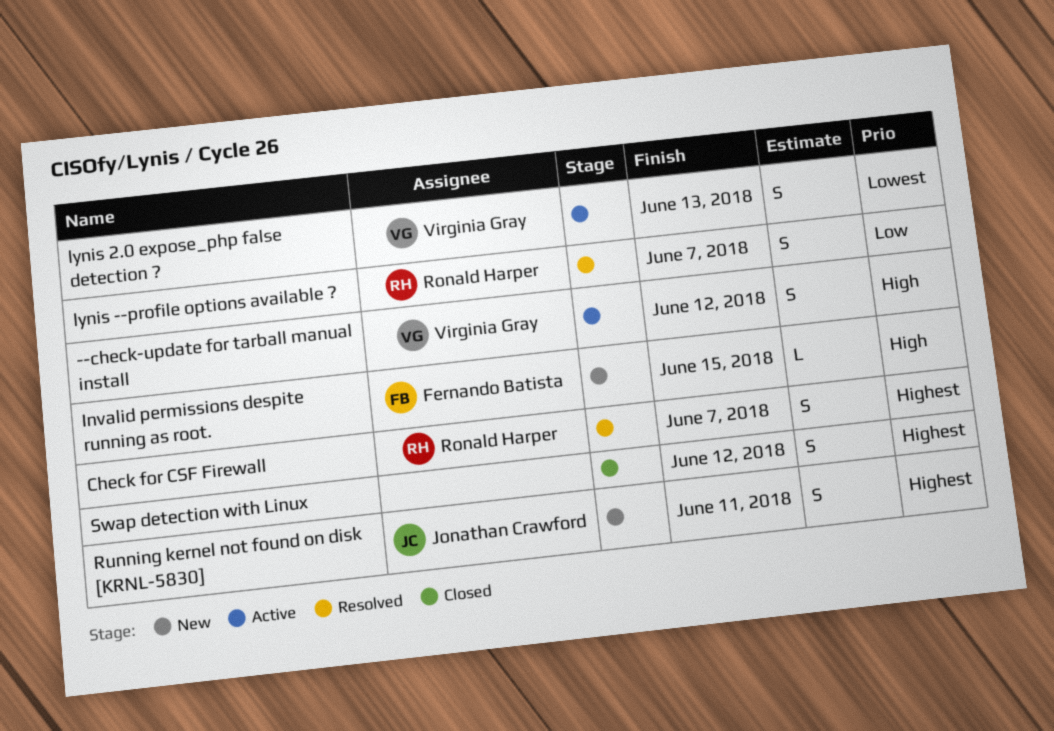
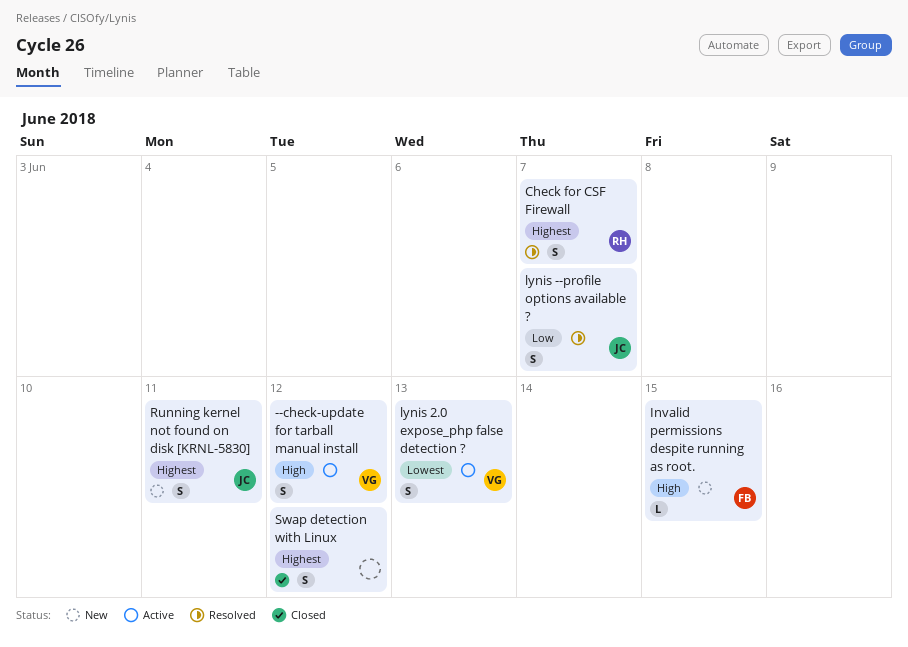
lynis --profile options available ?, owner: Ronald Harper -> Jonathan Crawford

